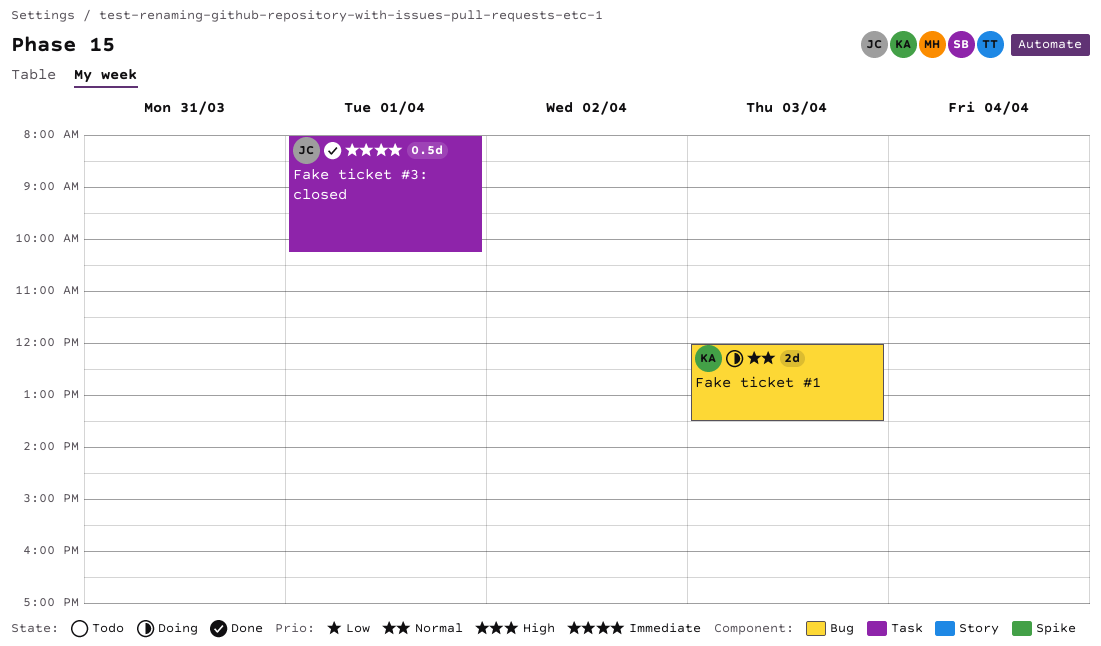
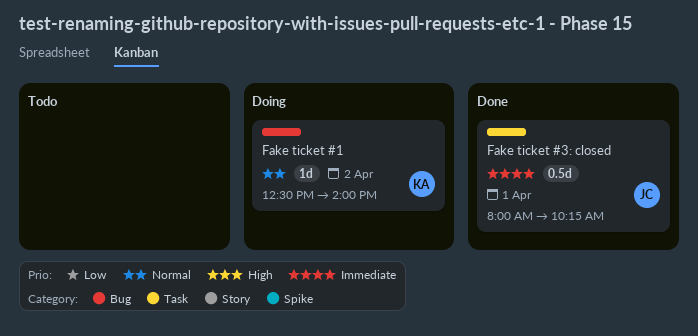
Fake ticket #1, estimate: 2d -> 1d
Fake ticket #1, day: Apr 3 -> Apr 2
Fake ticket #1, begins: 12:00 -> 12:30
Fake ticket #1, ends: 13:30 -> 14:00

